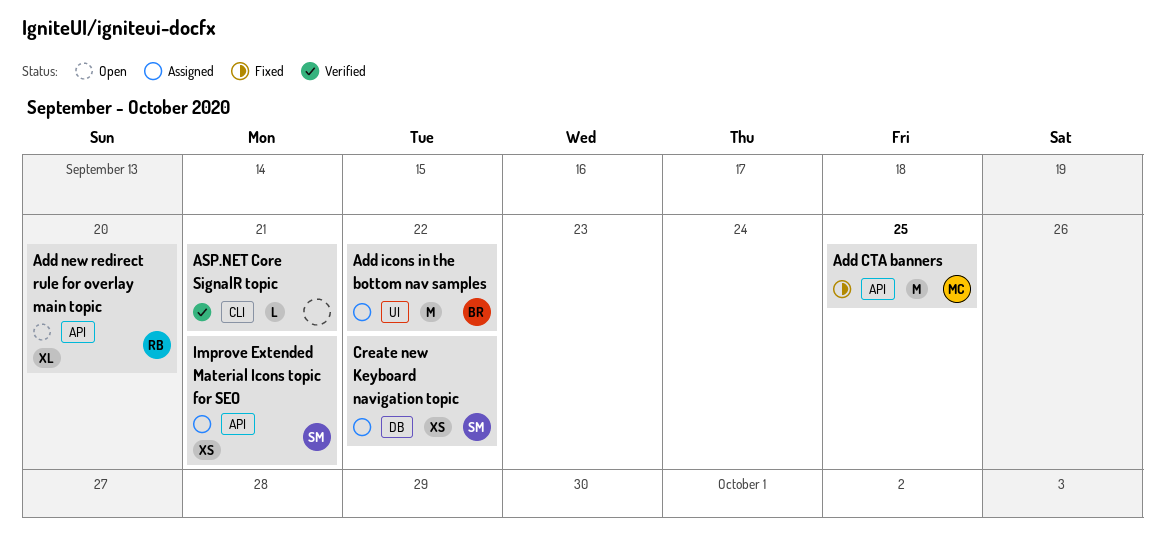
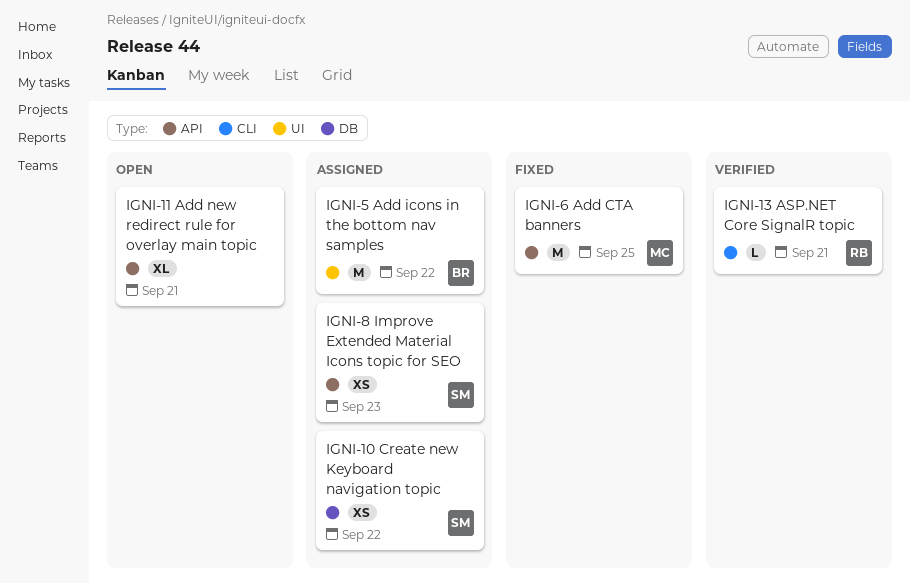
Add new redirect rule for overlay main topic, owner: RB -> none
Add new redirect rule for overlay main topic, due: Sep 20 -> Sep 21
ASP.NET Core SignalR topic, owner: none -> RB
Improve Extended Material Icons topic for SEO, due: Sep 21 -> Sep 23

